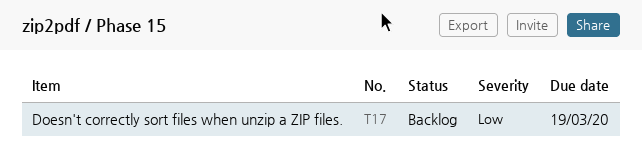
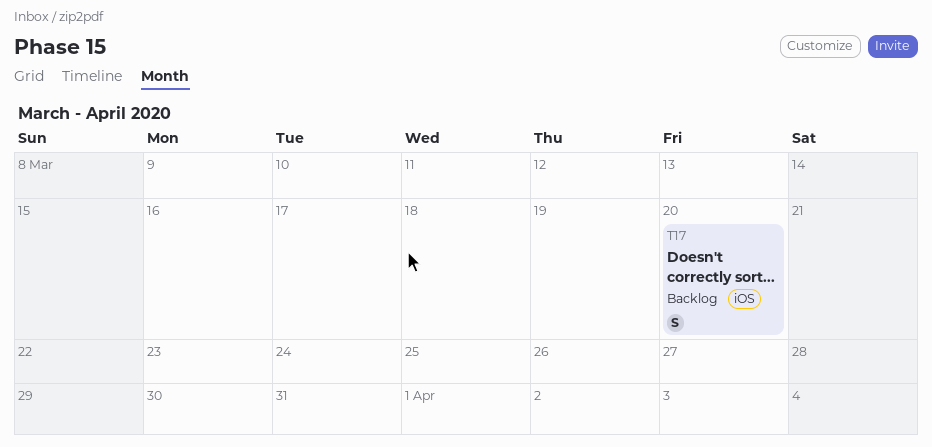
T17, due: Mar 19 -> Mar 20

